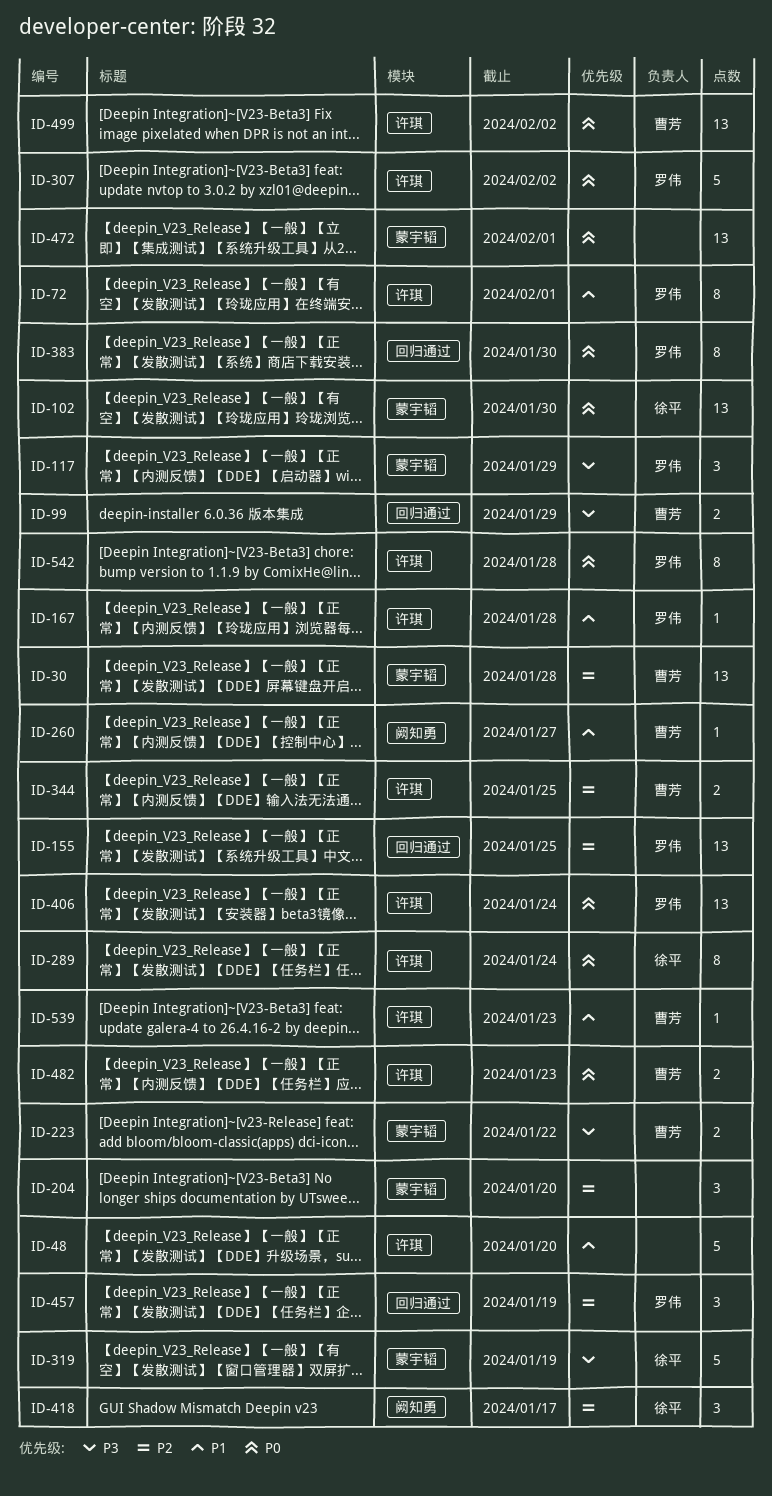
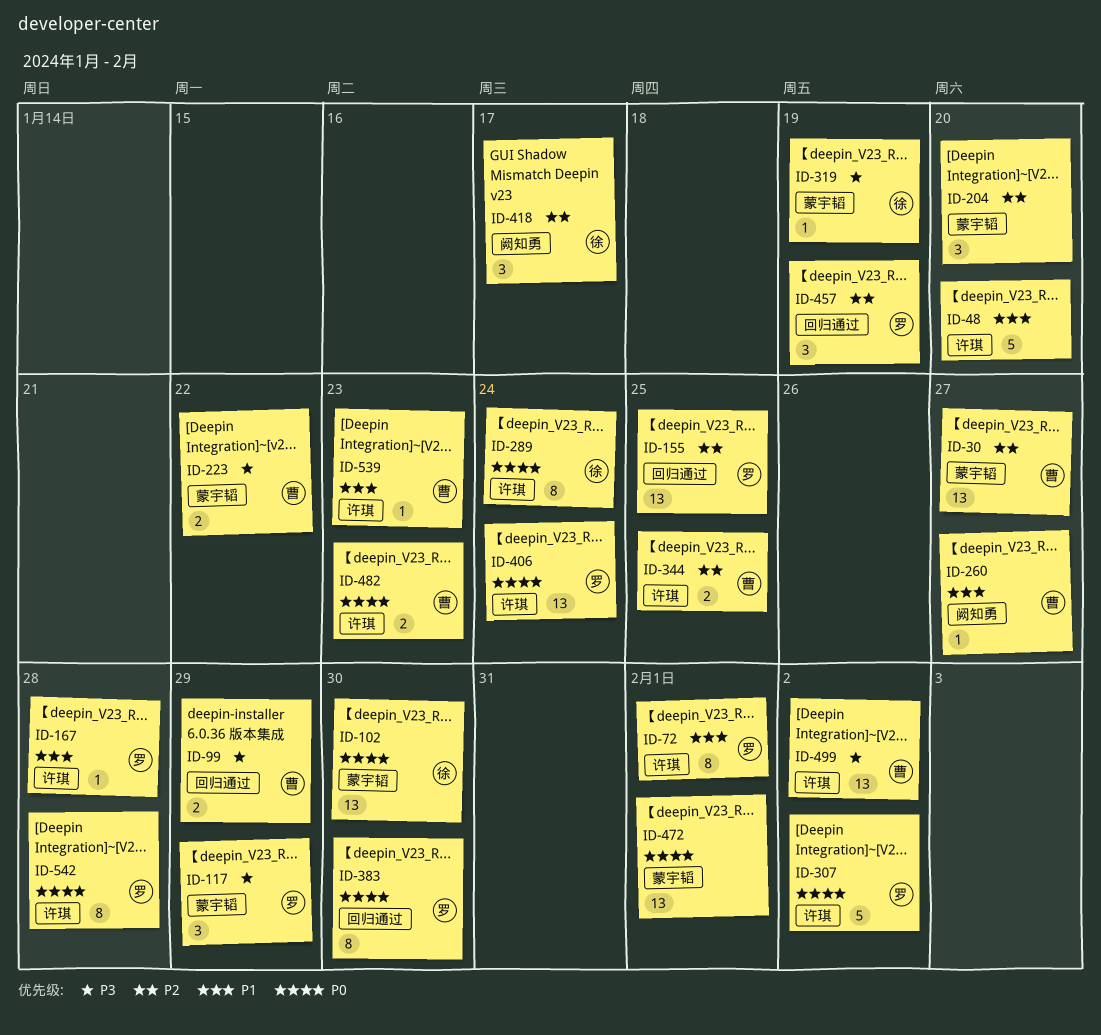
ID-30, due: Jan 28 -> Jan 27
ID-319, estimate: 5 -> 1
ID-499, priority: P0 -> P3

